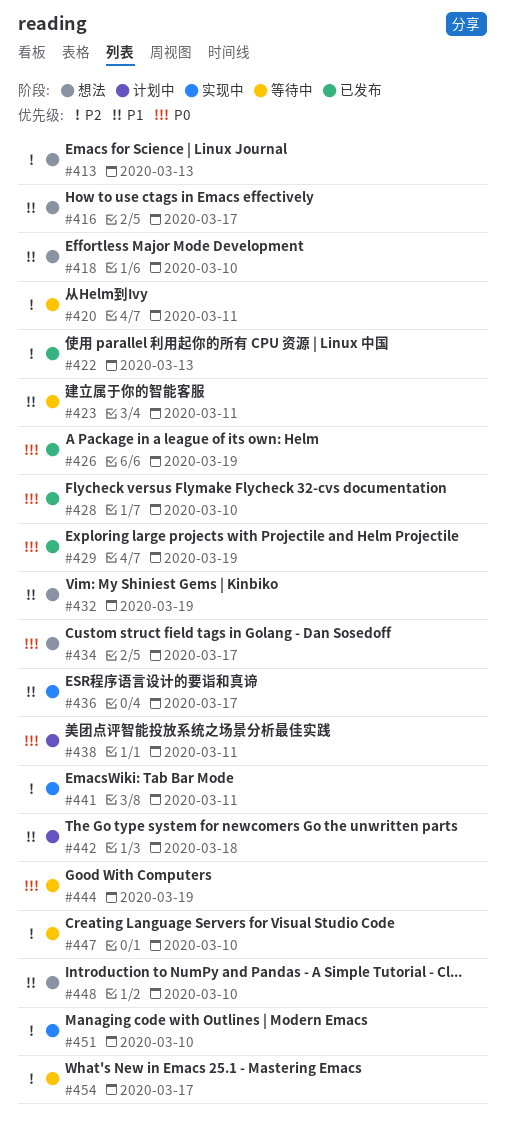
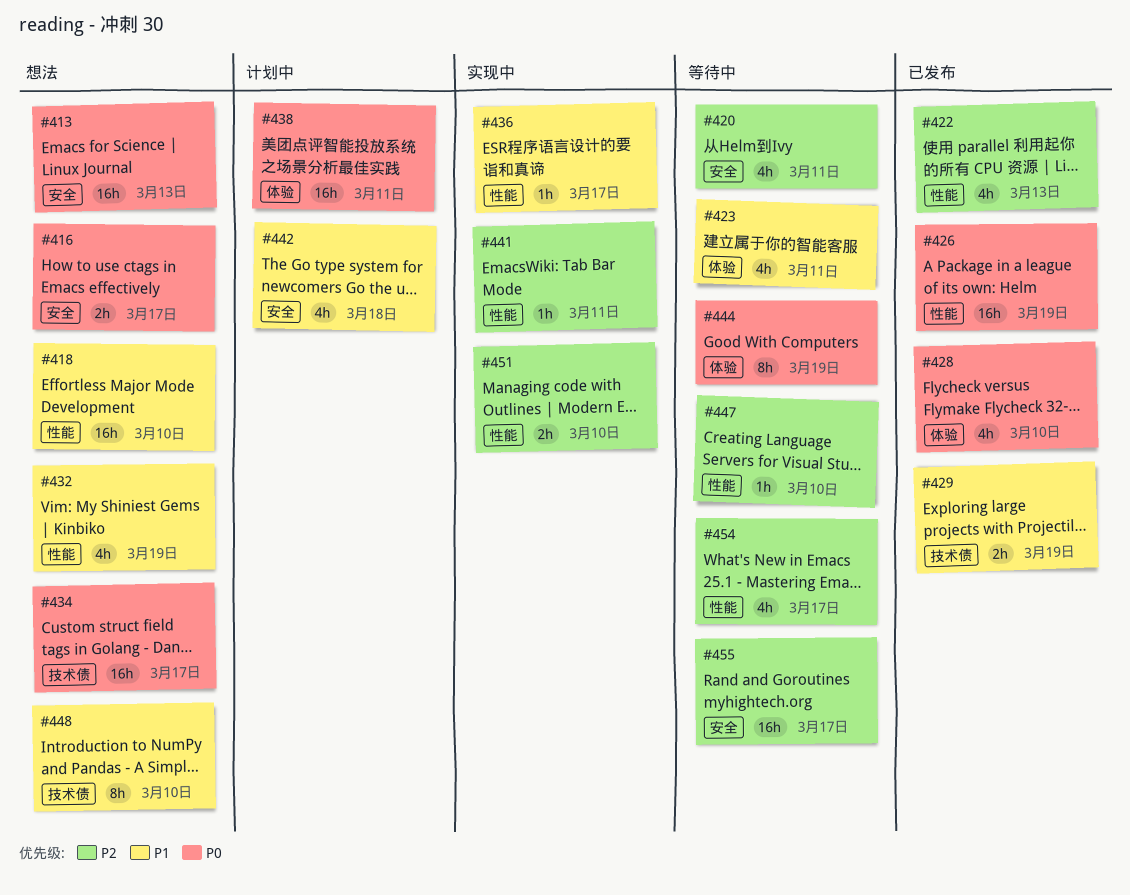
#413, priority: P2 -> P0
#416, priority: P1 -> P0
#429, priority: P0 -> P1
#455: none -> present

